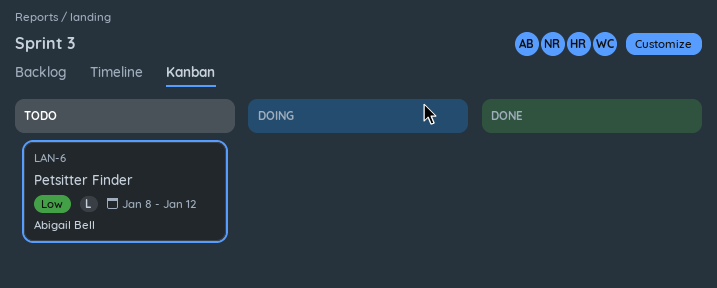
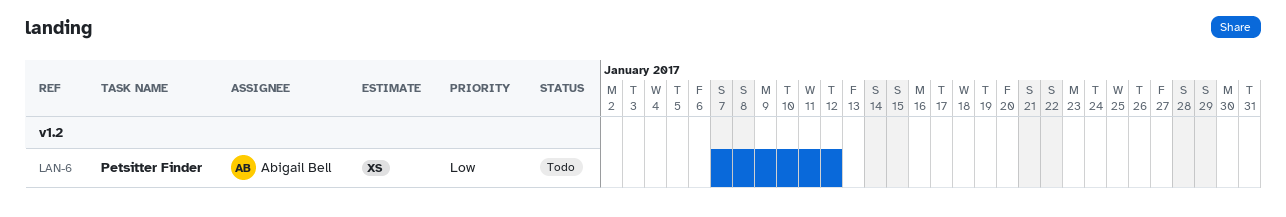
LAN-6, estimate: L -> XS
LAN-6, start: Jan 8 -> Jan 7

